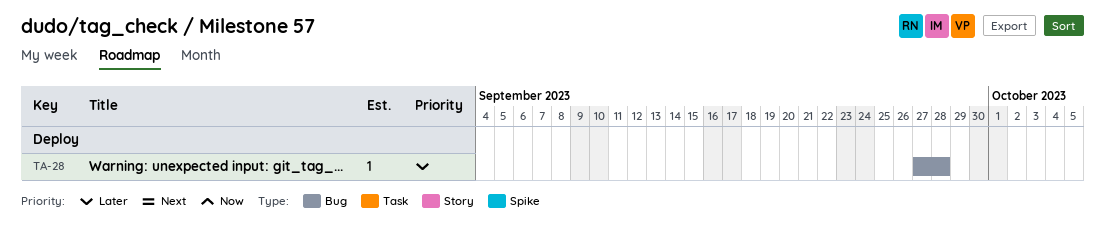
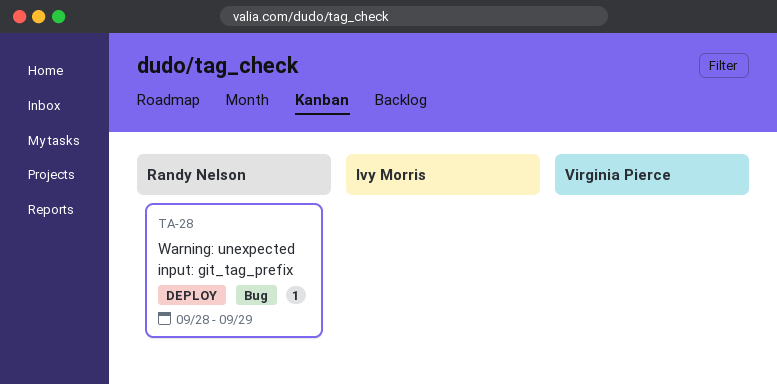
TA-28, start: Sep 27 -> Sep 28
TA-28, due: Sep 28 -> Sep 29

